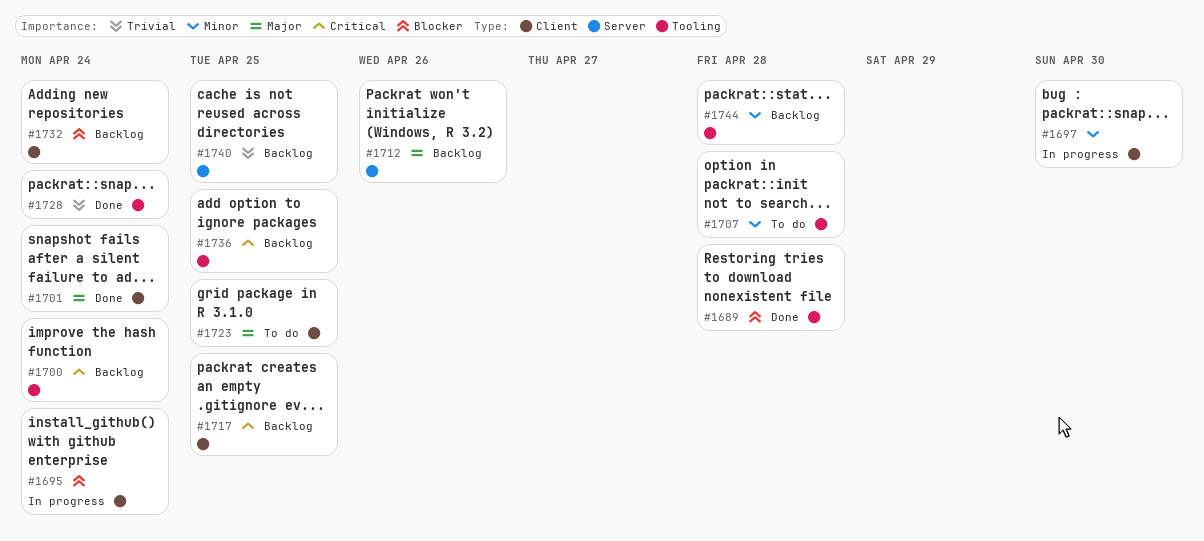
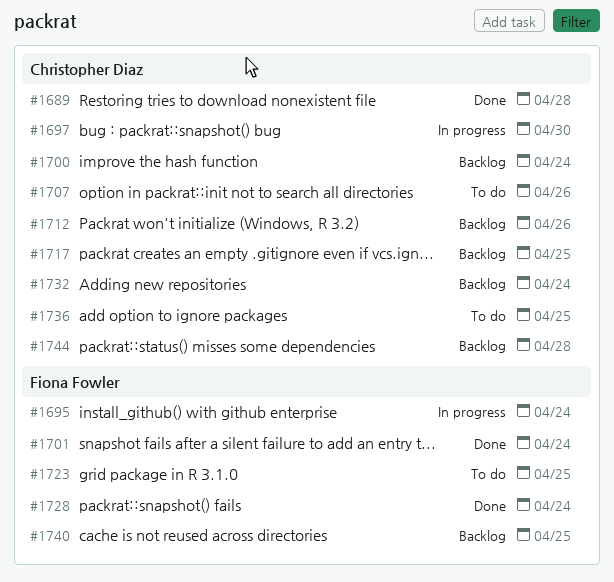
#1707, due: Apr 28 -> Apr 26
#1736, status: Backlog -> To do

